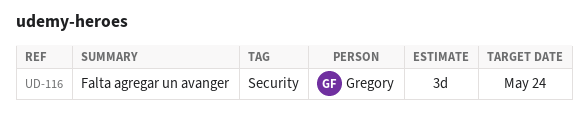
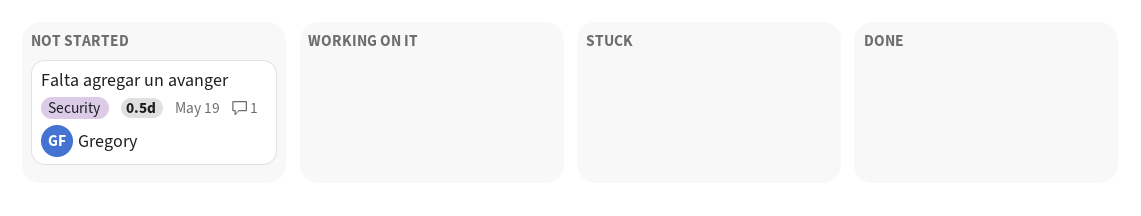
Falta agregar un avanger, estimate: 3d -> 0.5d
Falta agregar un avanger, due: May 24 -> May 19

